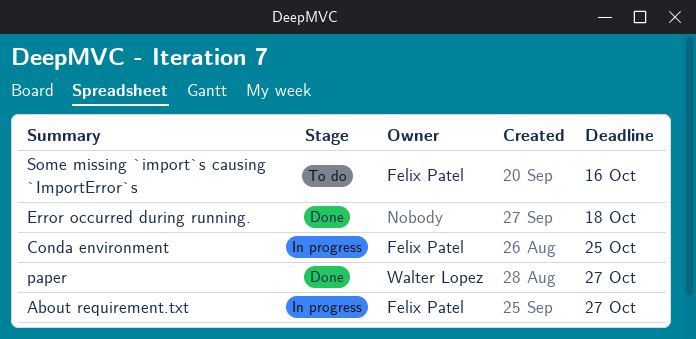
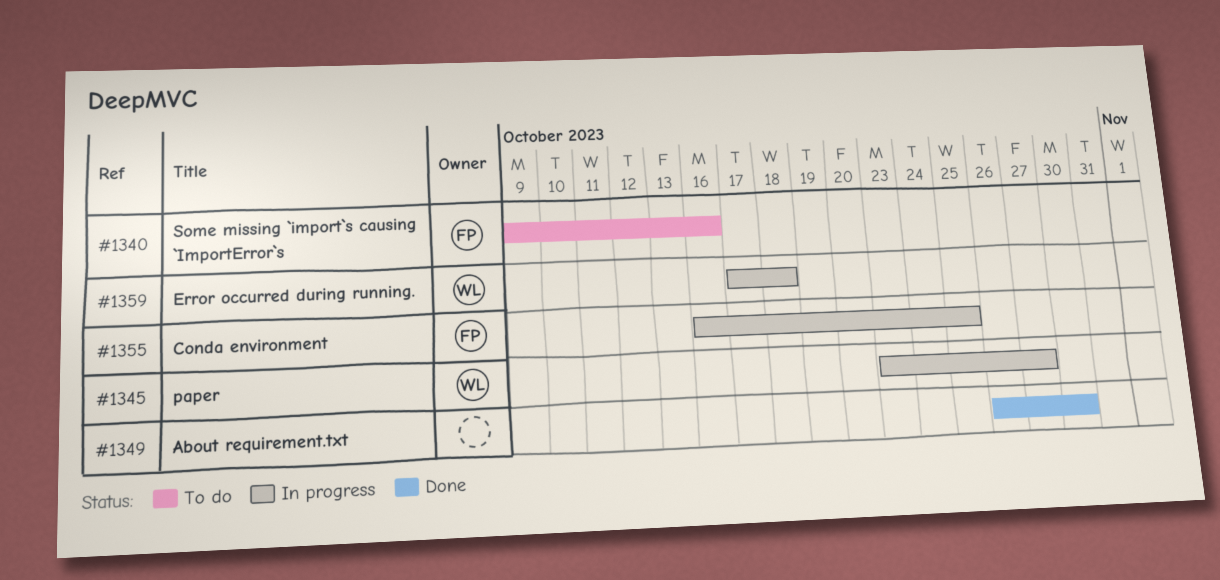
About requirement.txt, status: In progress -> Done
About requirement.txt, owner: Felix Patel -> none
About requirement.txt, due: Oct 27 -> Oct 30
Error occurred during running., status: Done -> In progress
Error occurred during running., owner: none -> Walter Lopez
paper, status: Done -> In progress

